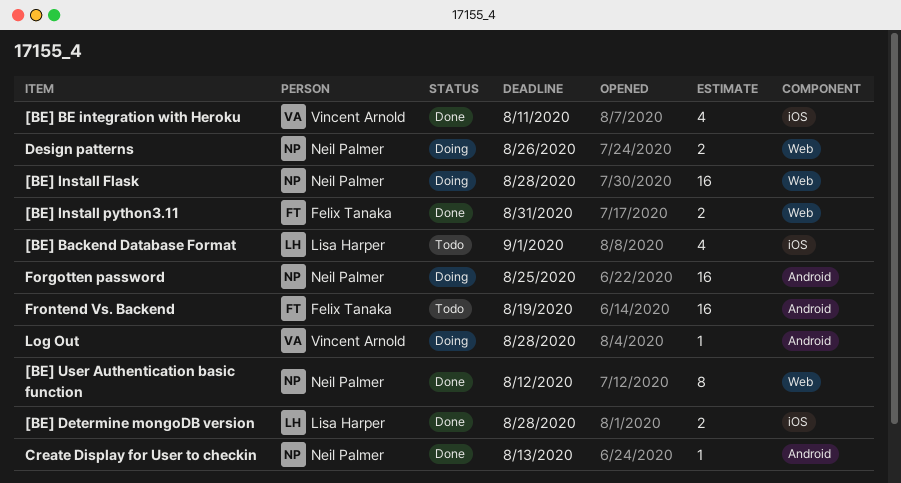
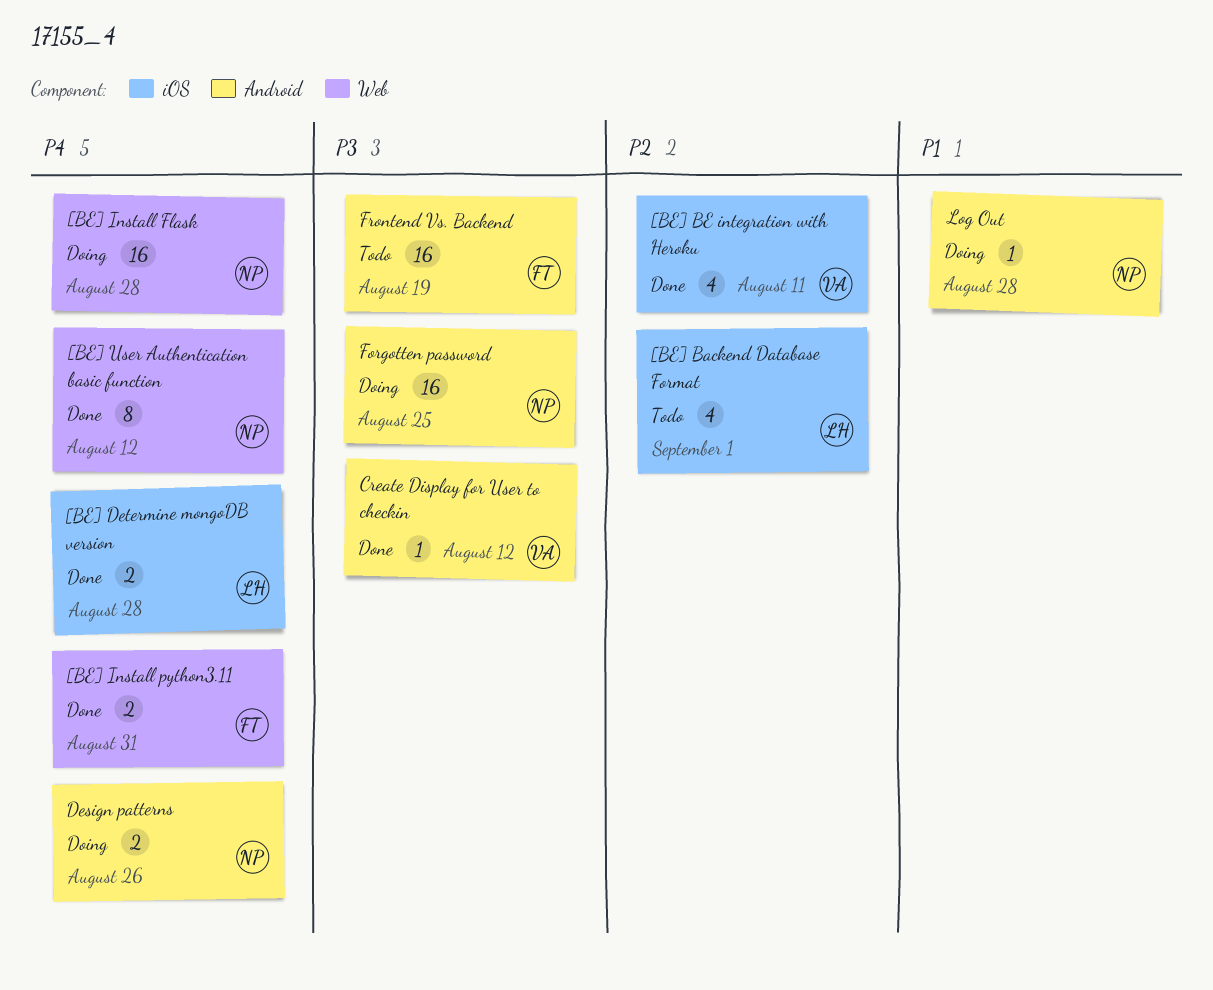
Create Display for User to checkin, owner: Neil Palmer -> Vincent Arnold
Create Display for User to checkin, due: Aug 13 -> Aug 12
Design patterns, label: Web -> Android
Log Out, owner: Vincent Arnold -> Neil Palmer

